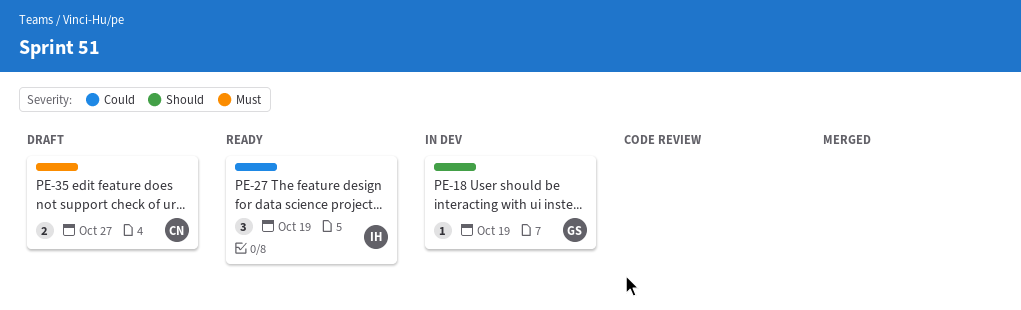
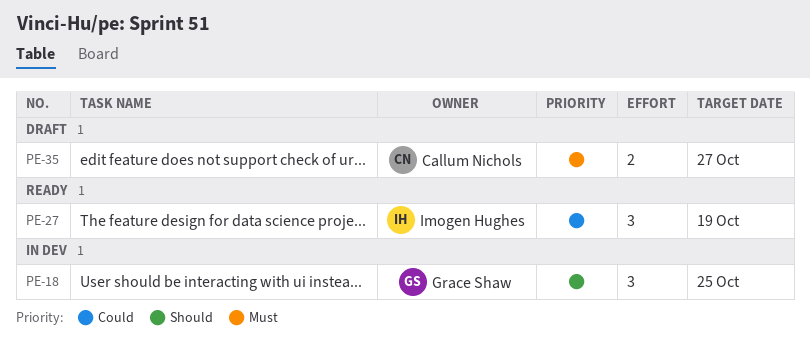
PE-18, estimate: 1 -> 3
PE-18, due: Oct 19 -> Oct 25

